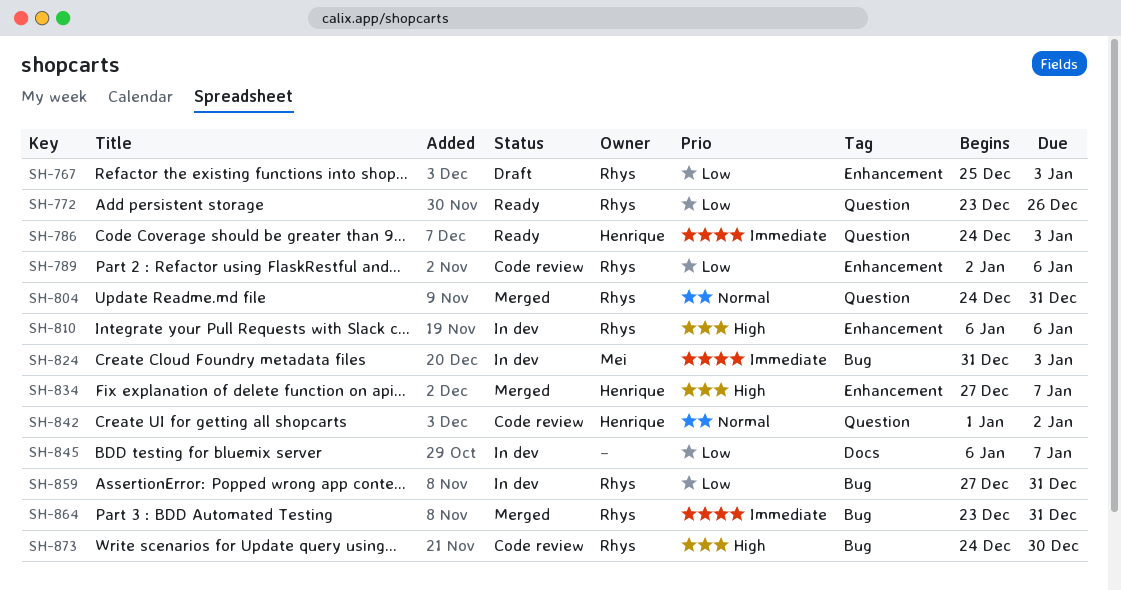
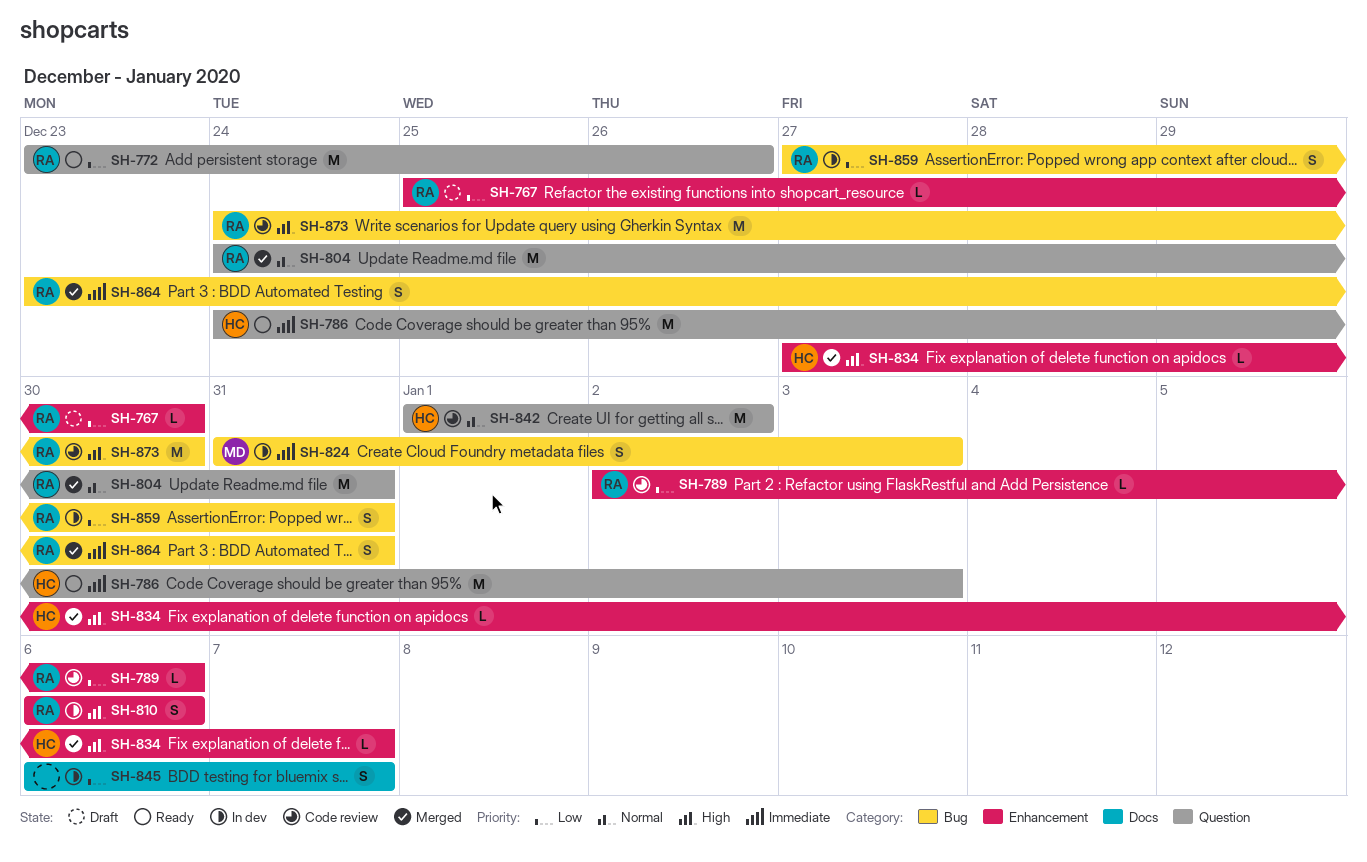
SH-767, due: Jan 3 -> Dec 30

